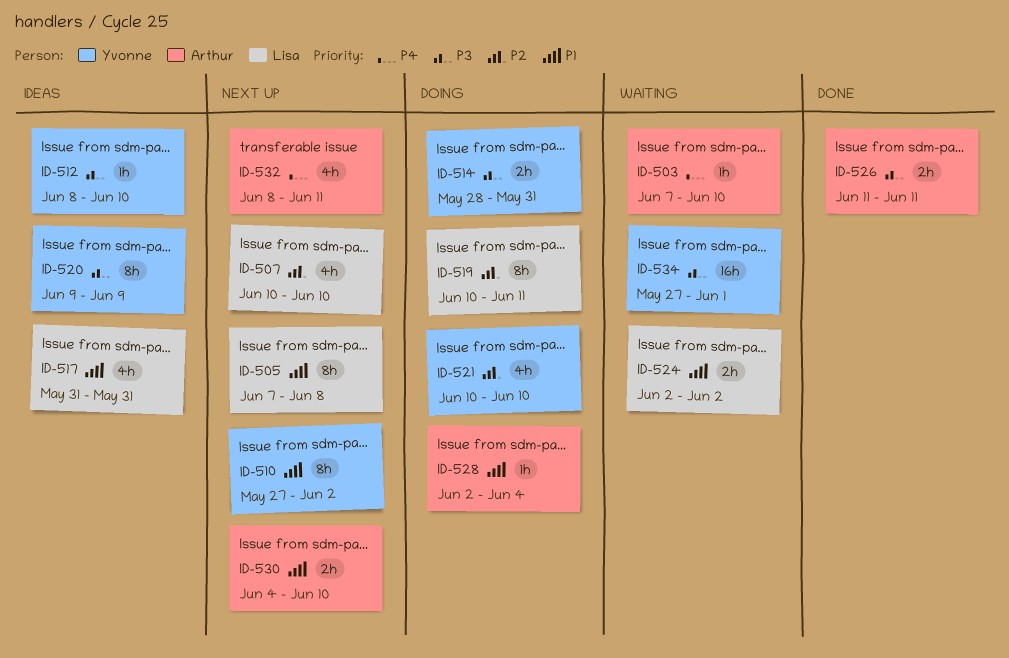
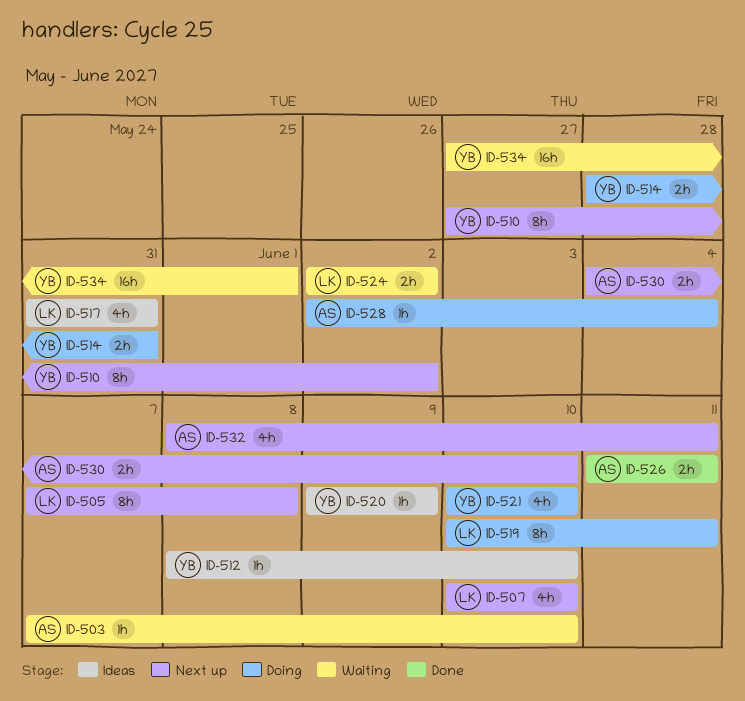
ID-520, estimate: 8h -> 1h

